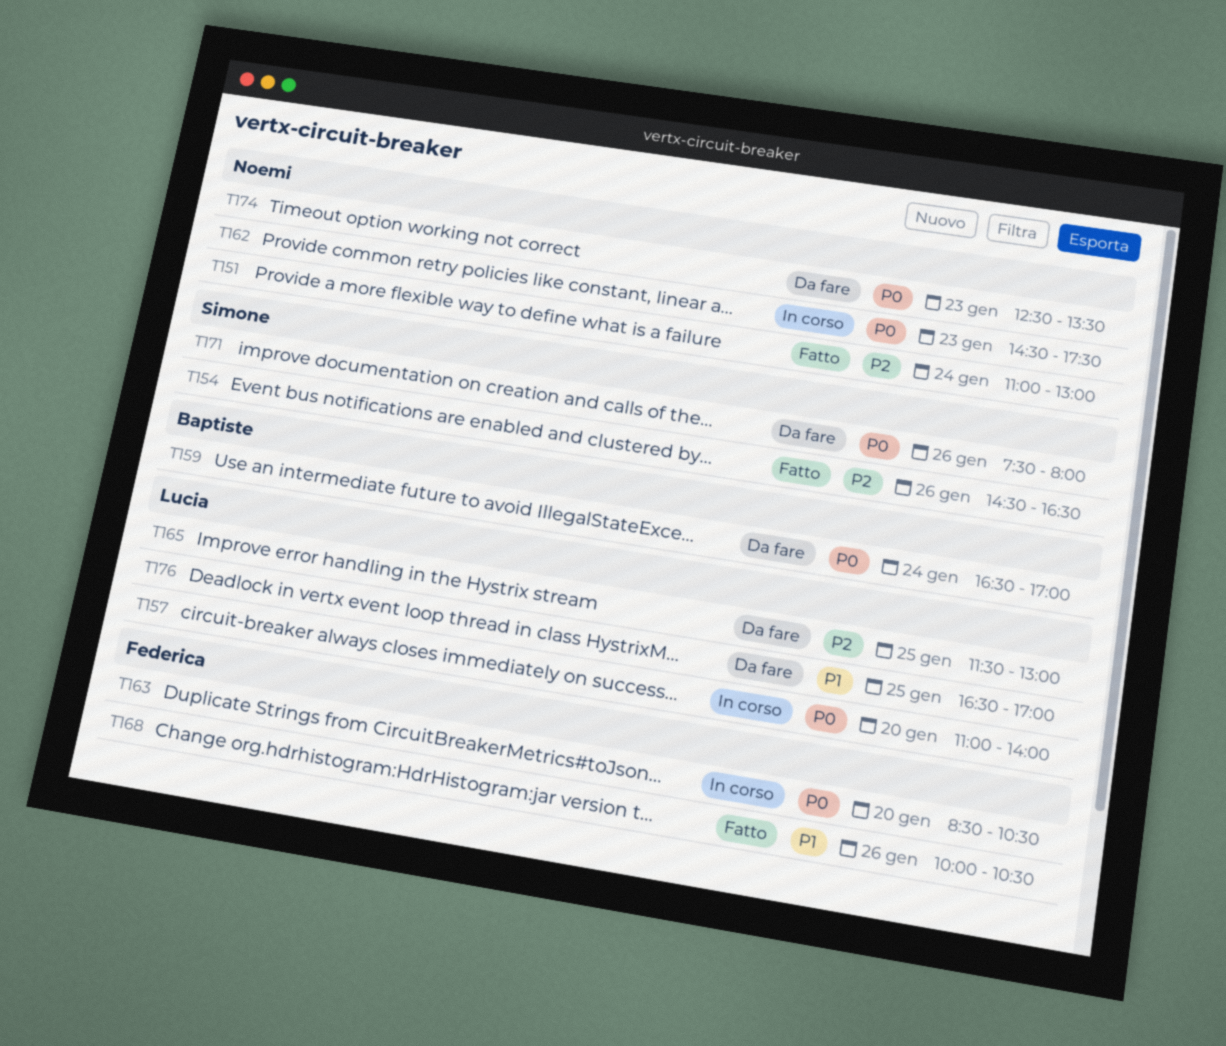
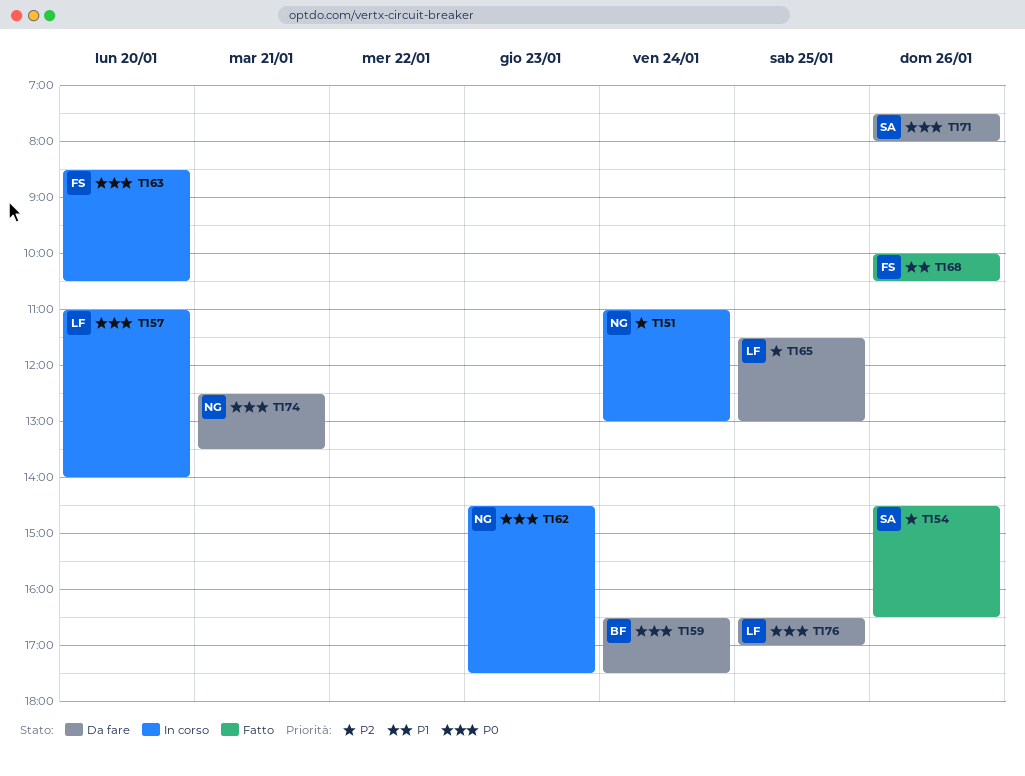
T151, status: Fatto -> In corso
T159, ends: 17:00 -> 17:30
T174, day: Jan 23 -> Jan 21
T176, priority: P1 -> P0

